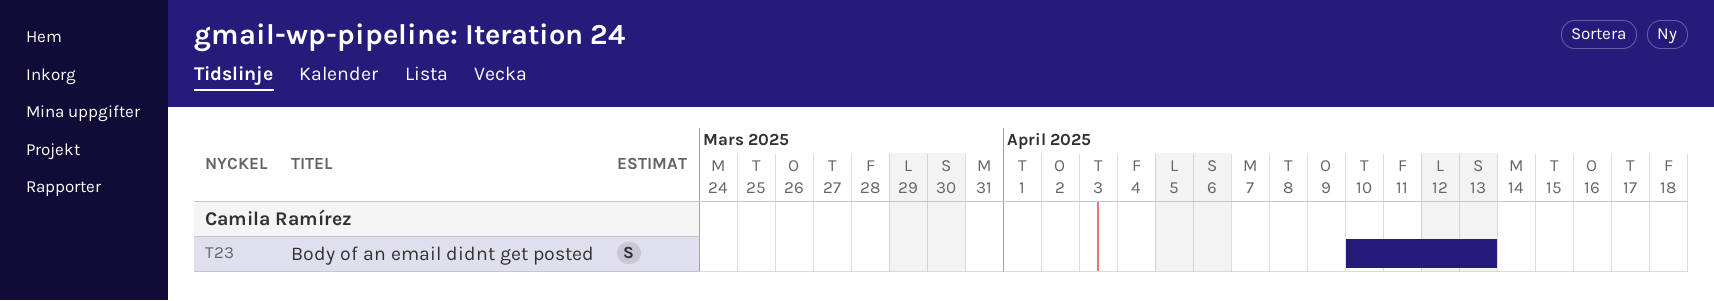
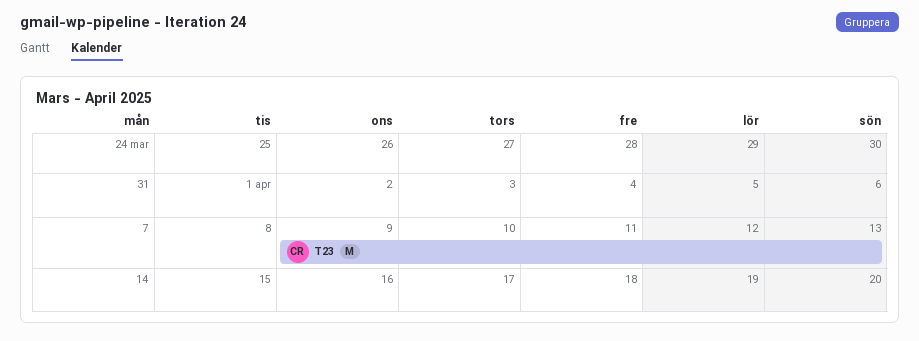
T23, estimate: S -> M
T23, start: Apr 10 -> Apr 9

